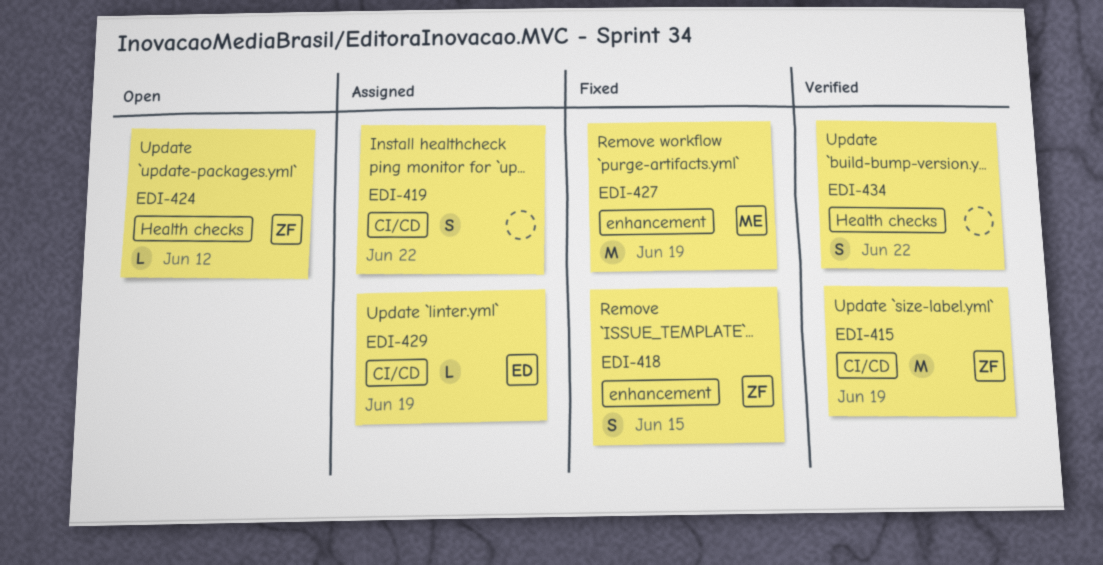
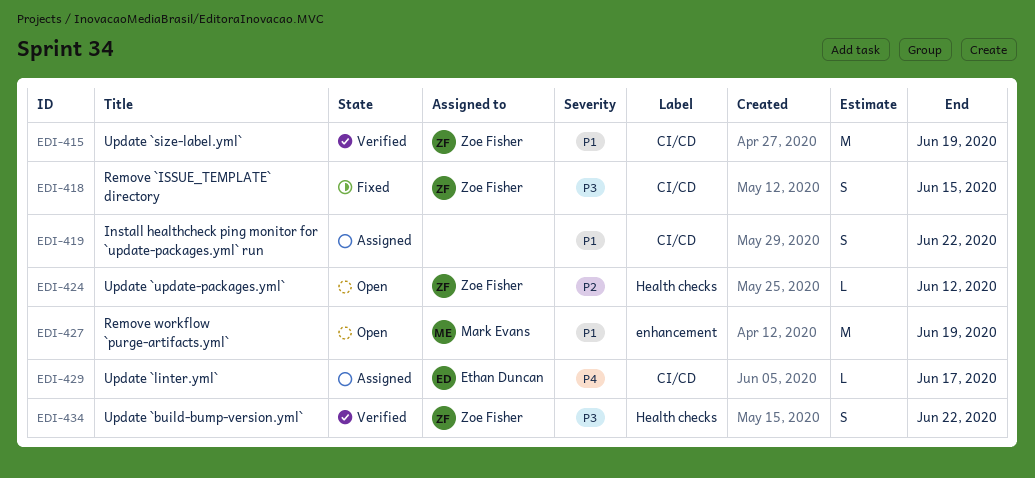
EDI-418, label: enhancement -> CI/CD
EDI-427, status: Fixed -> Open
EDI-429, due: Jun 19 -> Jun 17
EDI-434, owner: none -> Zoe Fisher

